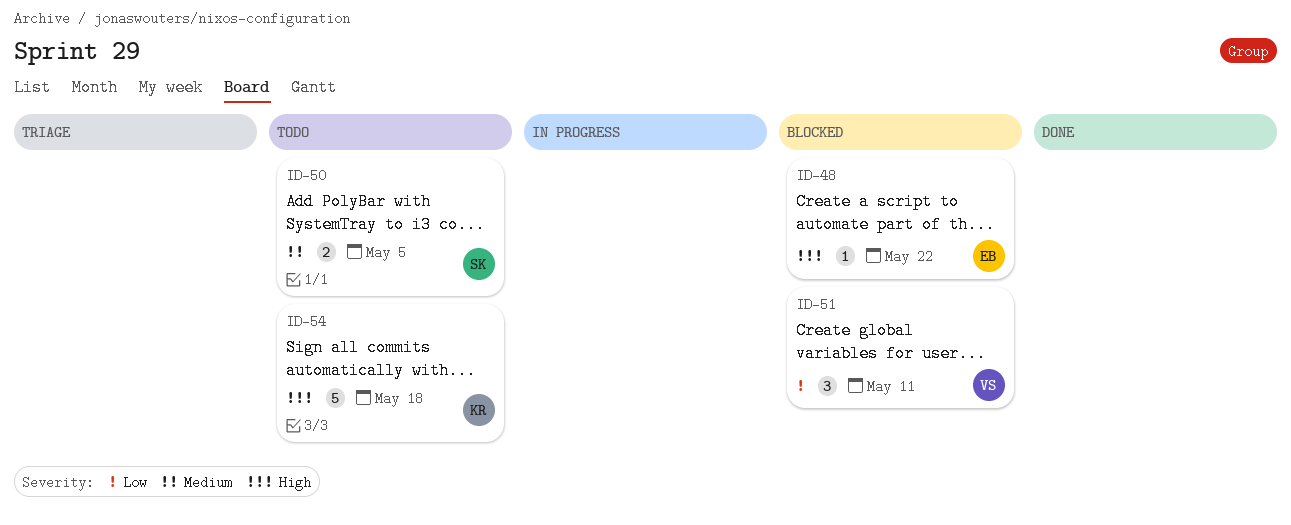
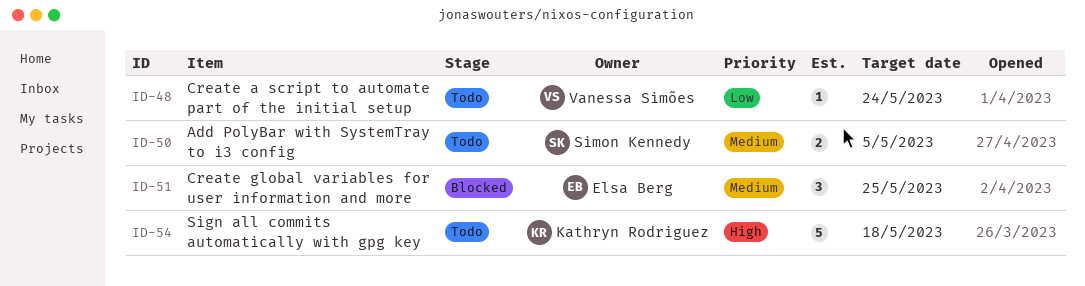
ID-48, status: Blocked -> Todo
ID-48, owner: Elsa Berg -> Vanessa Simões
ID-48, priority: High -> Low
ID-48, due: May 22 -> May 24
ID-51, owner: Vanessa Simões -> Elsa Berg
ID-51, priority: Low -> Medium
ID-51, due: May 11 -> May 25

